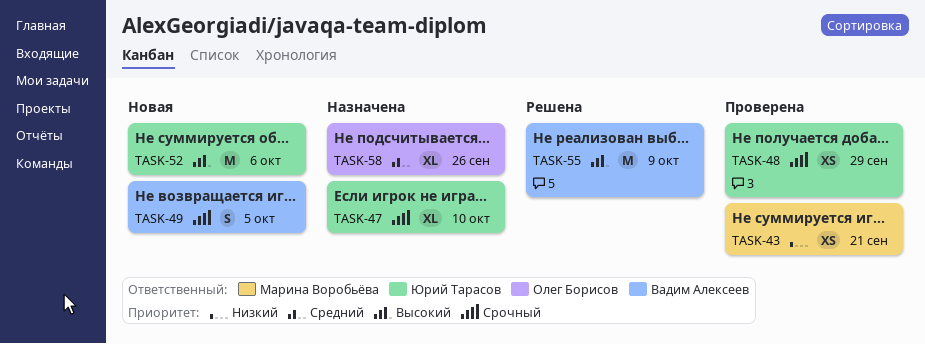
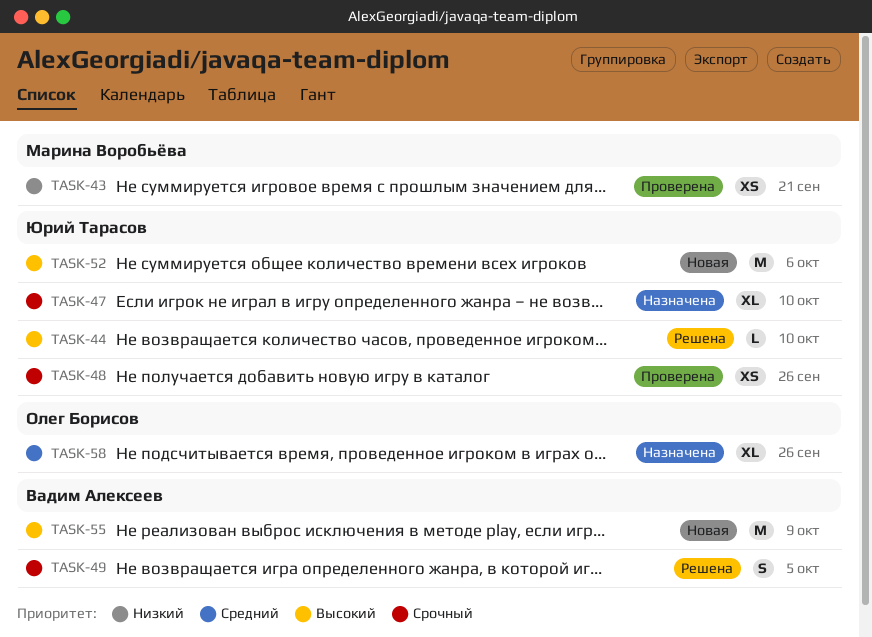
TASK-44: none -> present
TASK-48, due: Sep 29 -> Sep 26
TASK-49, status: Новая -> Решена
TASK-55, status: Решена -> Новая

